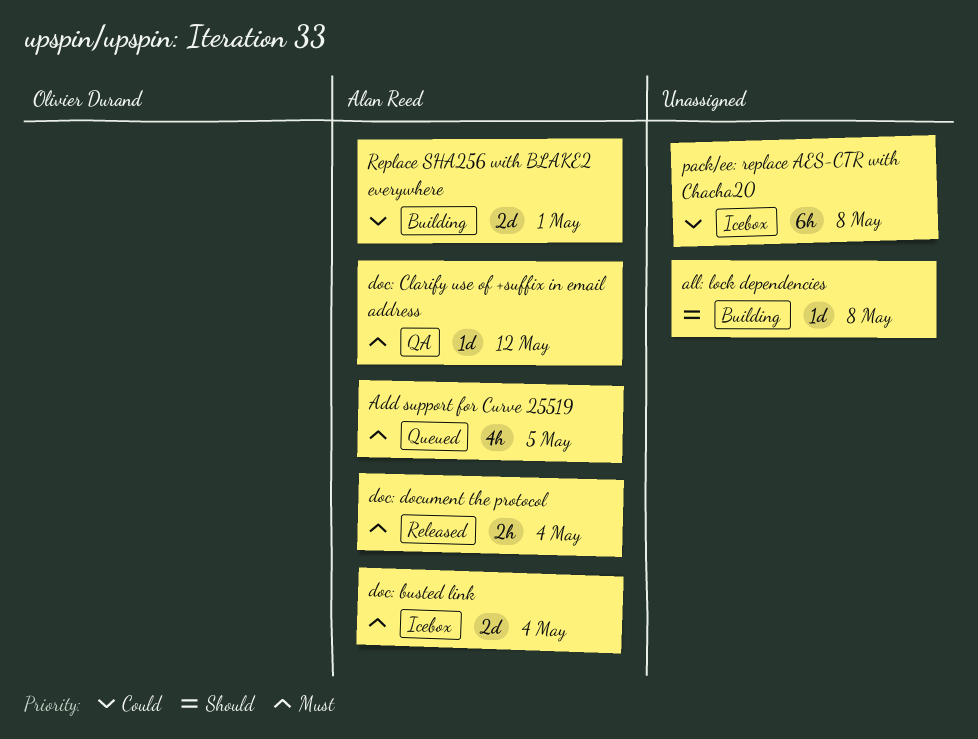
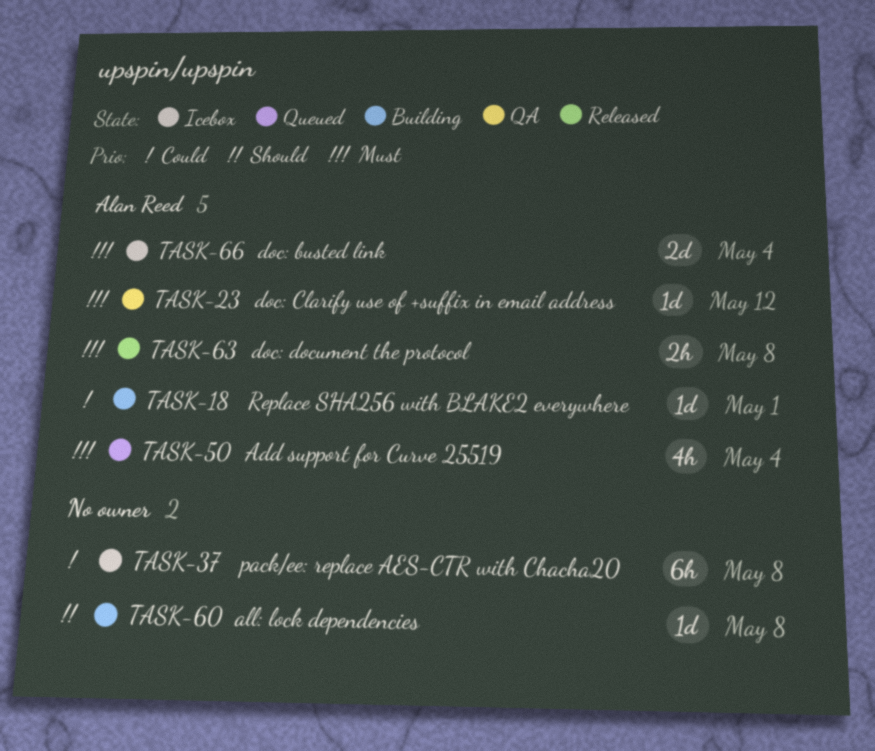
Add support for Curve 25519, due: May 5 -> May 4
doc: document the protocol, due: May 4 -> May 8
Replace SHA256 with BLAKE2 everywhere, estimate: 2d -> 1d

